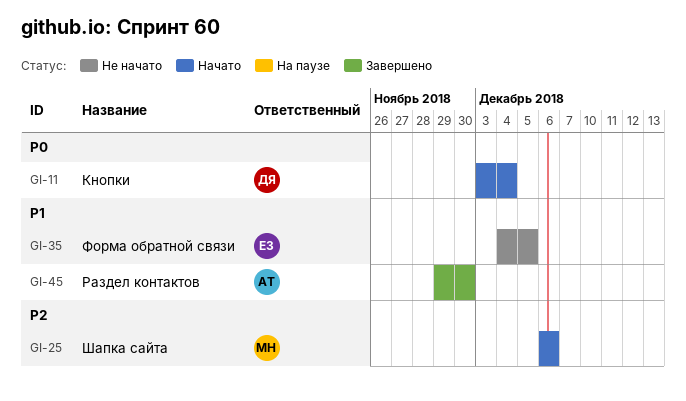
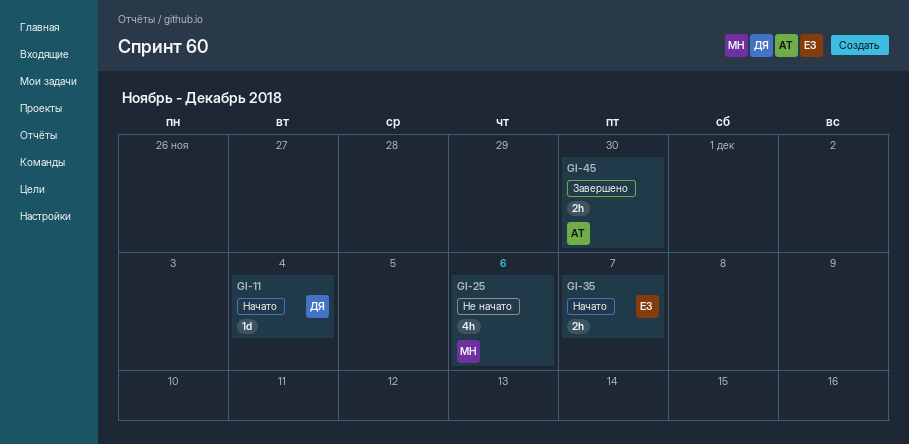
GI-25, status: Начато -> Не начато
GI-35, status: Не начато -> Начато
GI-35, due: Dec 5 -> Dec 7

